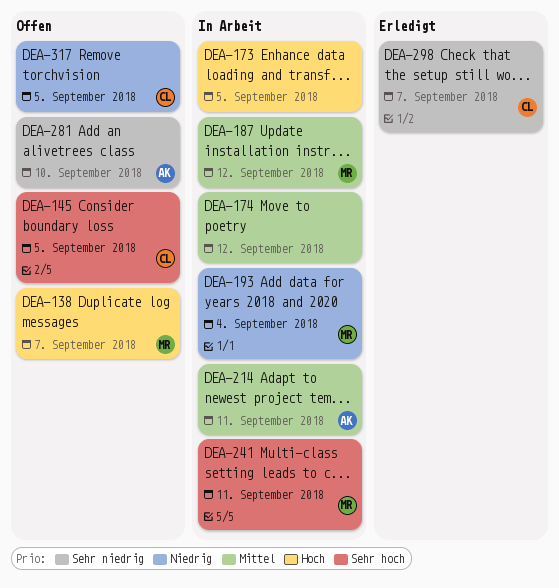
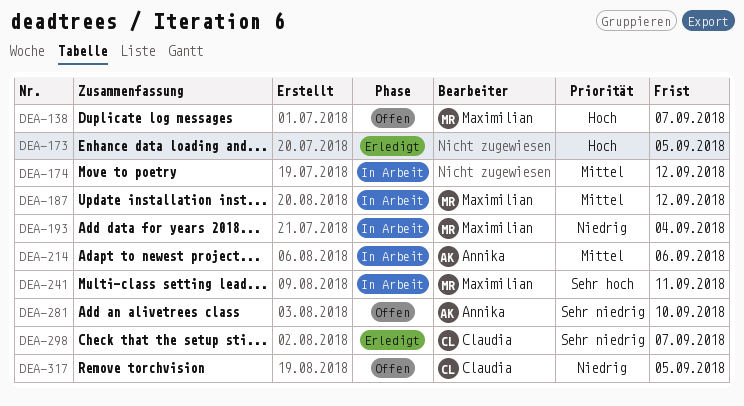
DEA-145: present -> none
DEA-173, status: In Arbeit -> Erledigt
DEA-214, due: Sep 11 -> Sep 6

